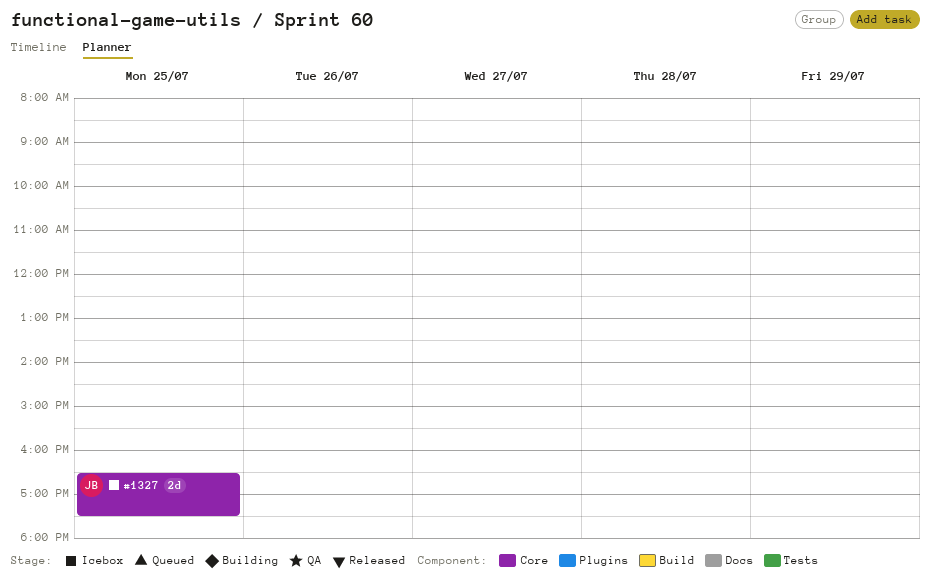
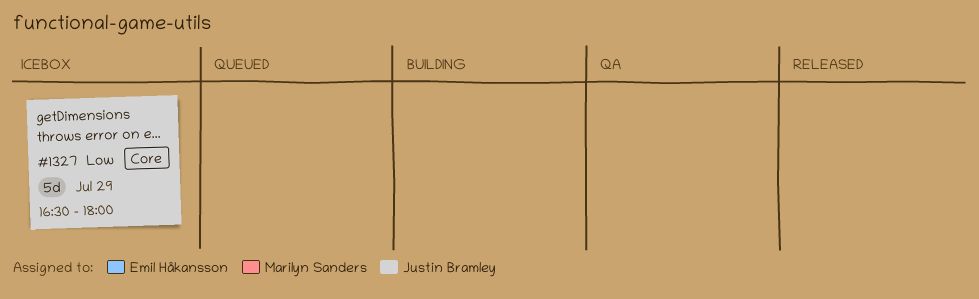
#1327, estimate: 2d -> 5d
#1327, day: Jul 25 -> Jul 29
#1327, ends: 17:30 -> 18:00

